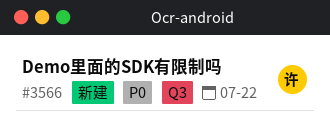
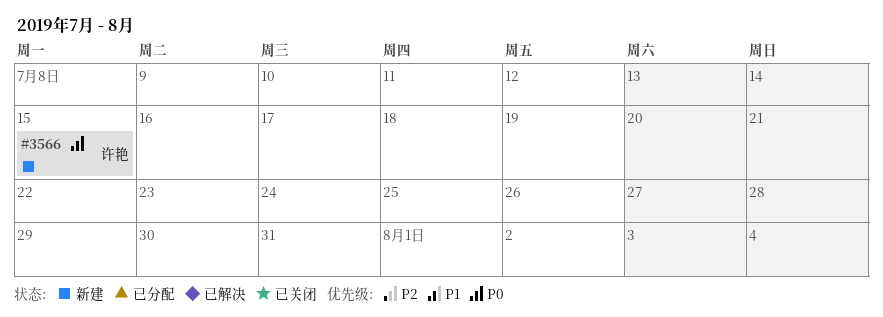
#3566, due: Jul 22 -> Jul 15

